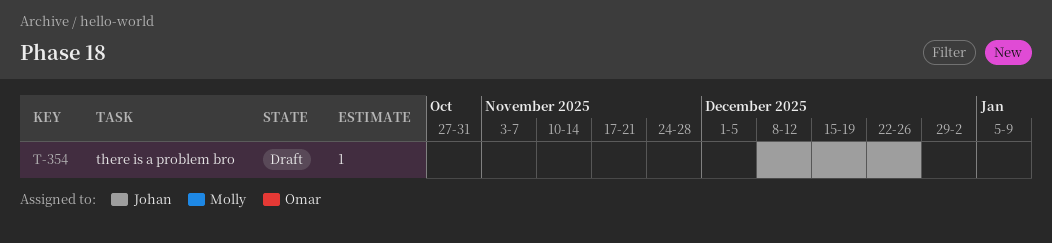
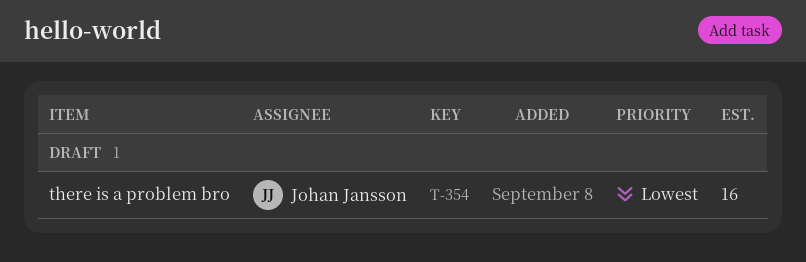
T-354, estimate: 1 -> 16

